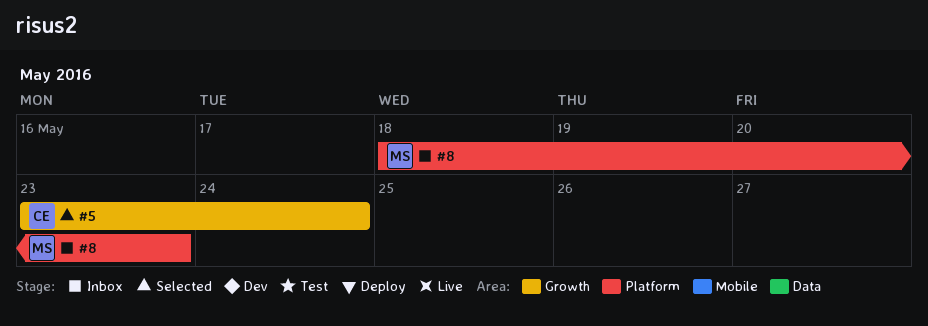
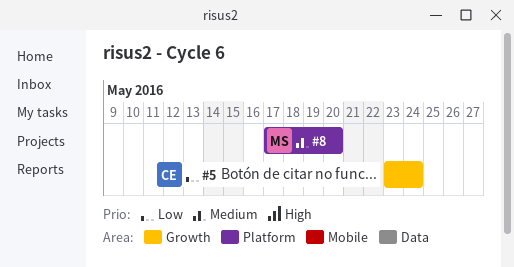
#8, start: May 18 -> May 17
#8, due: May 23 -> May 20

